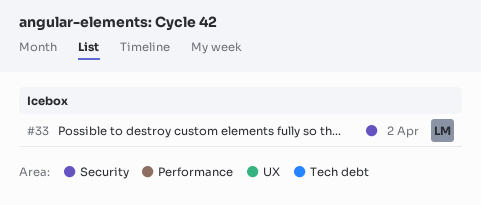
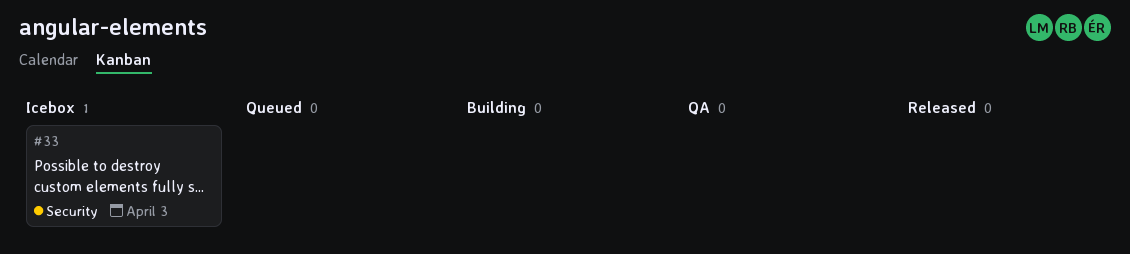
#33, due: Apr 2 -> Apr 3

